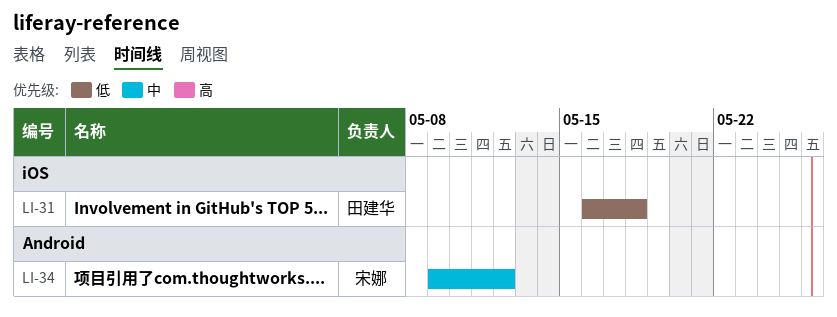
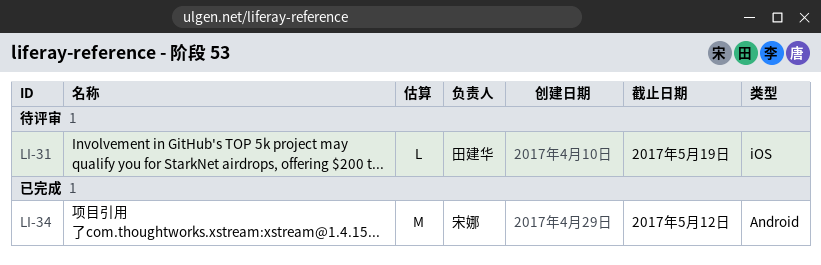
LI-31, due: May 18 -> May 19

